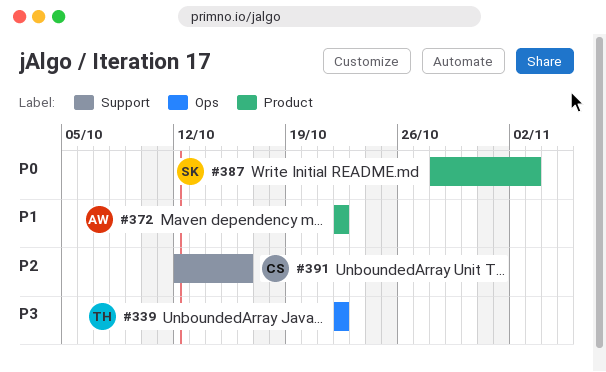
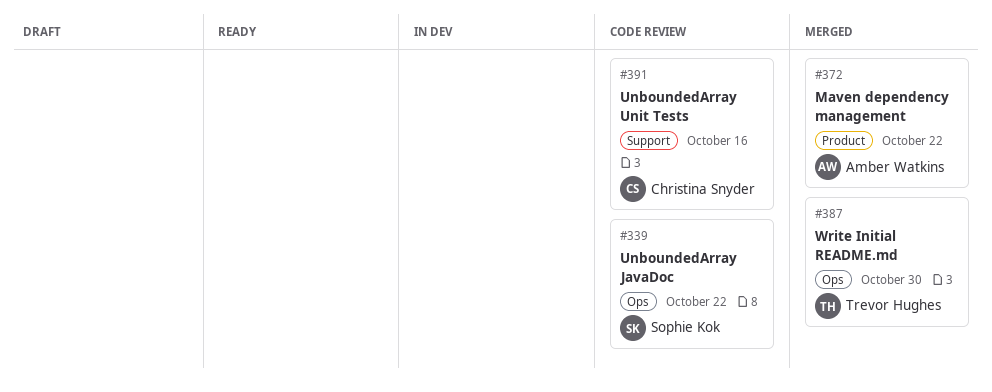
#339, owner: Trevor Hughes -> Sophie Kok
#387, owner: Sophie Kok -> Trevor Hughes
#387, label: Product -> Ops
#387, due: Nov 3 -> Oct 30

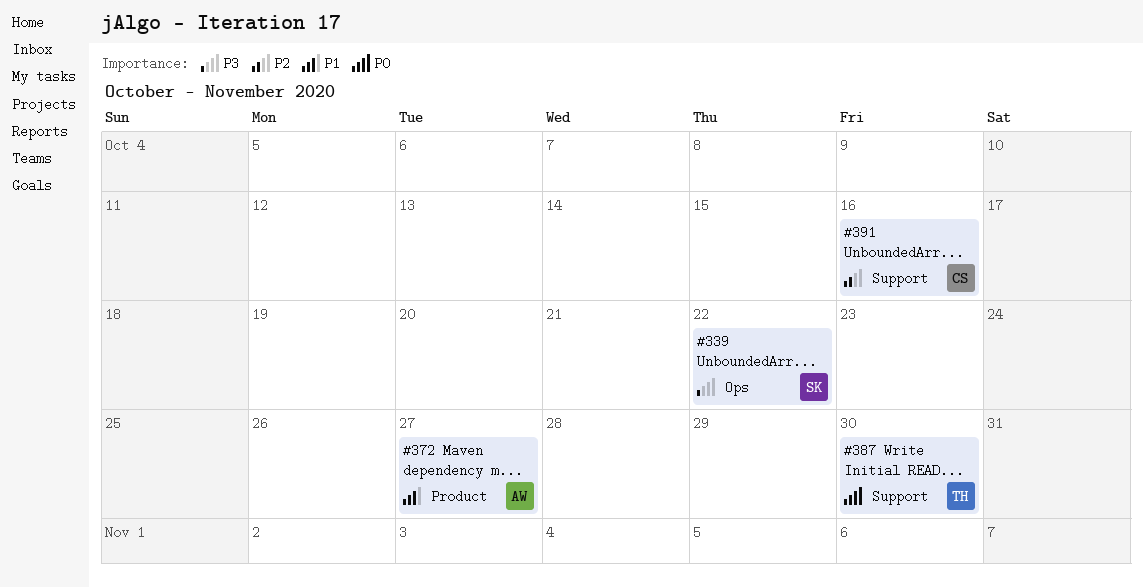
#372, due: Oct 22 -> Oct 27
#387, label: Ops -> Support

